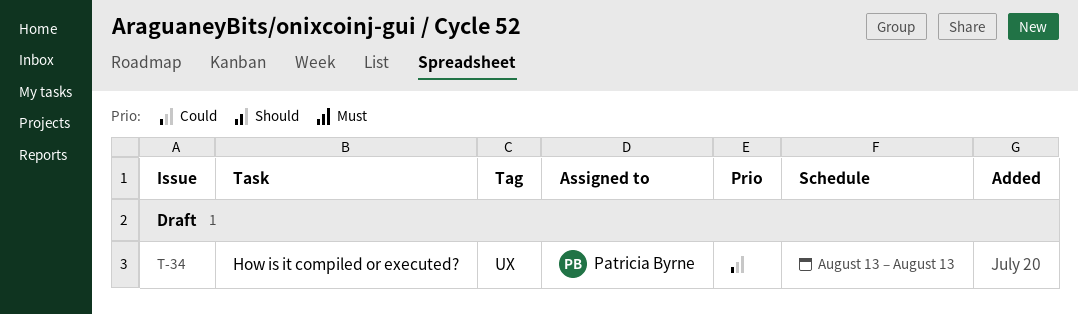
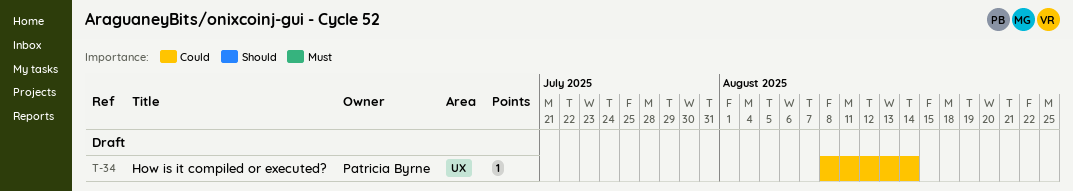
T-34, start: Aug 13 -> Aug 8
T-34, due: Aug 13 -> Aug 14

